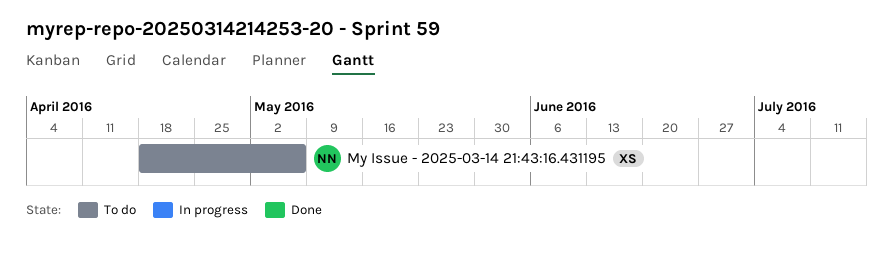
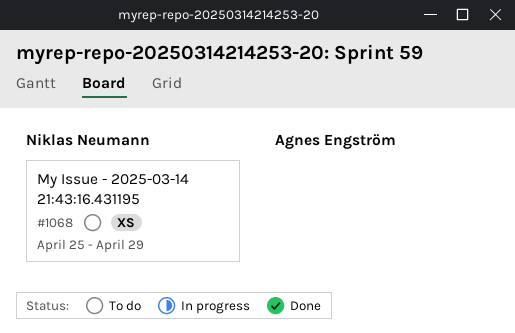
My Issue - 2025-03-14 21:43:16.431195, start: Apr 18 -> Apr 25
My Issue - 2025-03-14 21:43:16.431195, due: May 6 -> Apr 29

